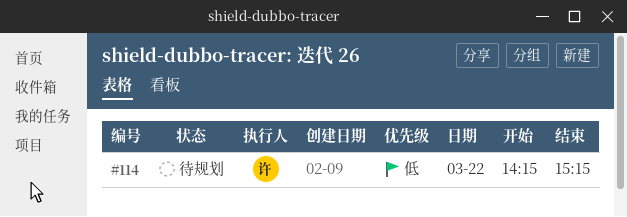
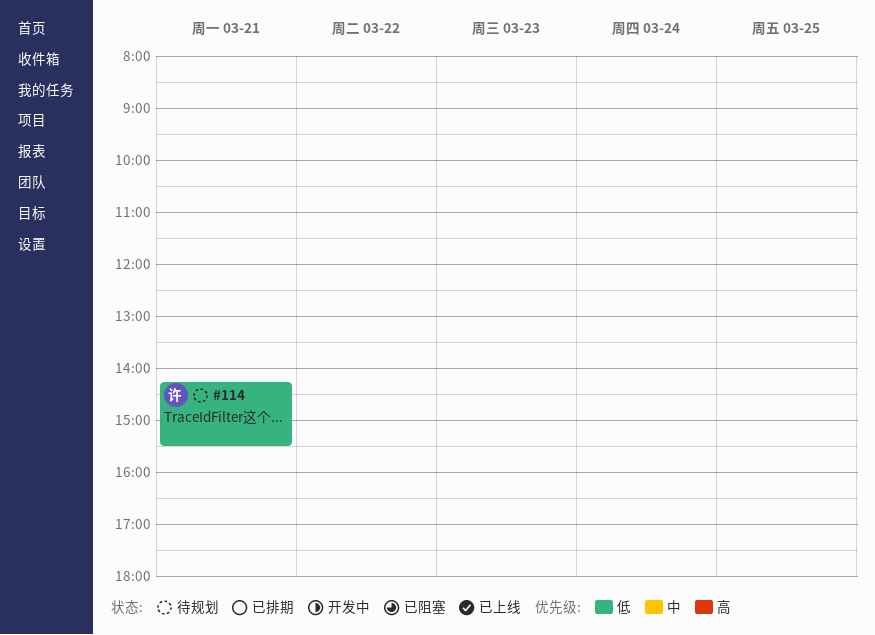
#114, day: Mar 22 -> Mar 21
#114, ends: 15:15 -> 15:30

